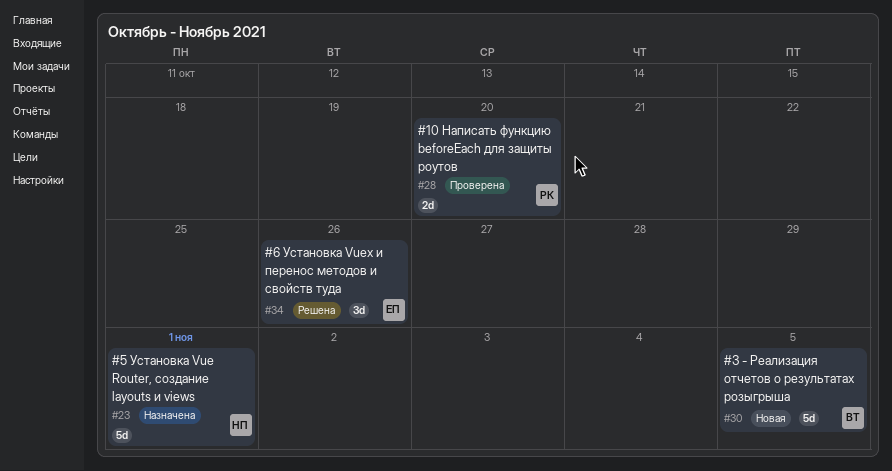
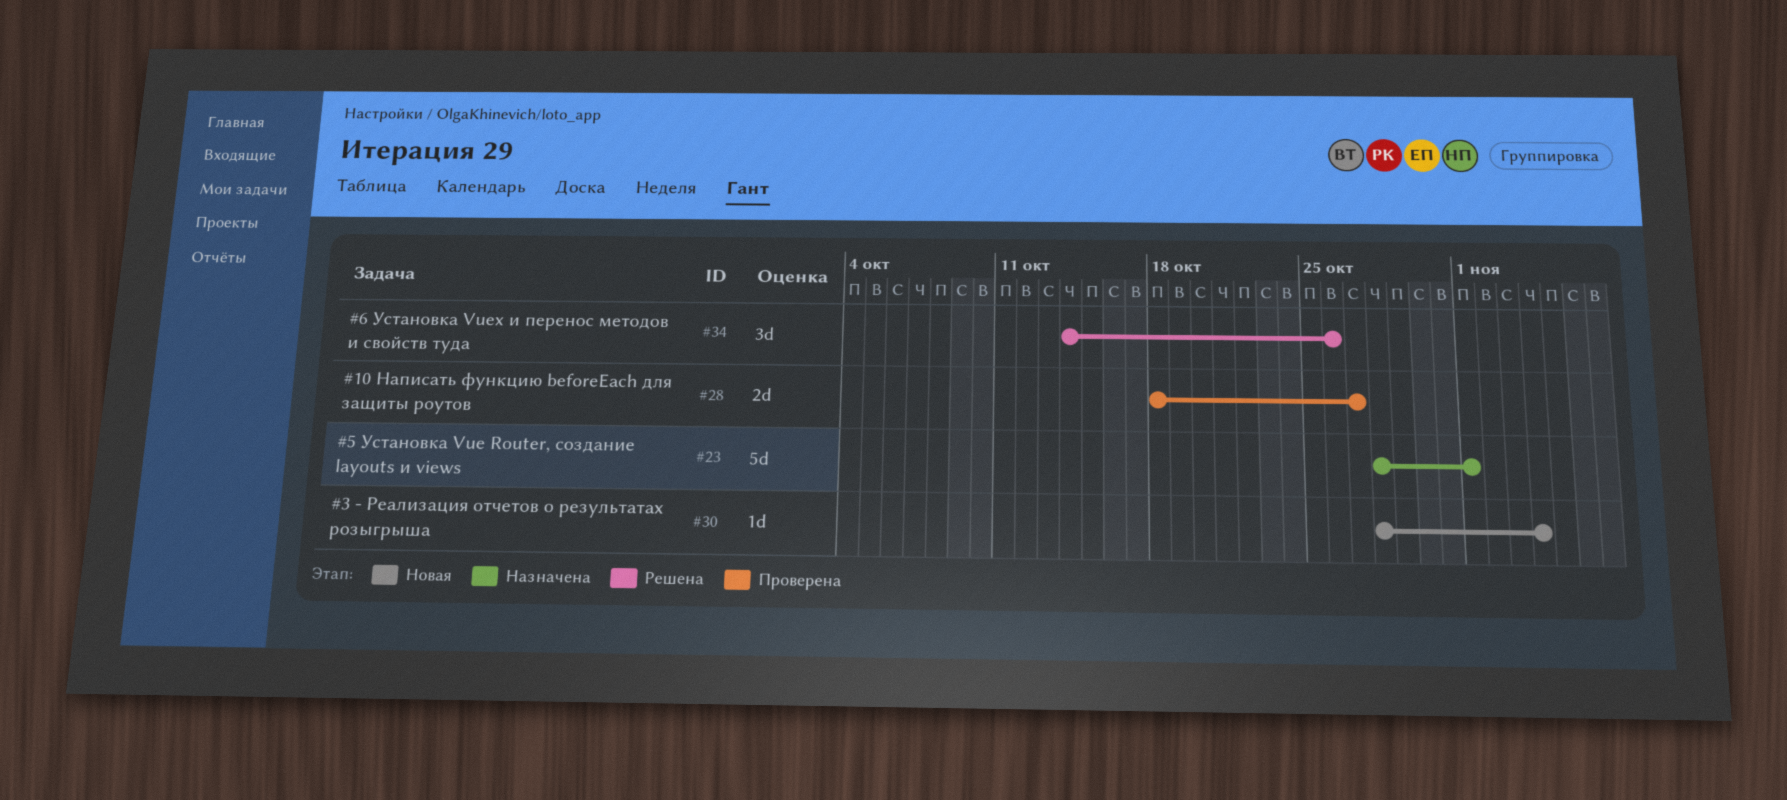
#28, due: Oct 20 -> Oct 27
#30, estimate: 5d -> 1d
#30, due: Nov 5 -> Nov 4

